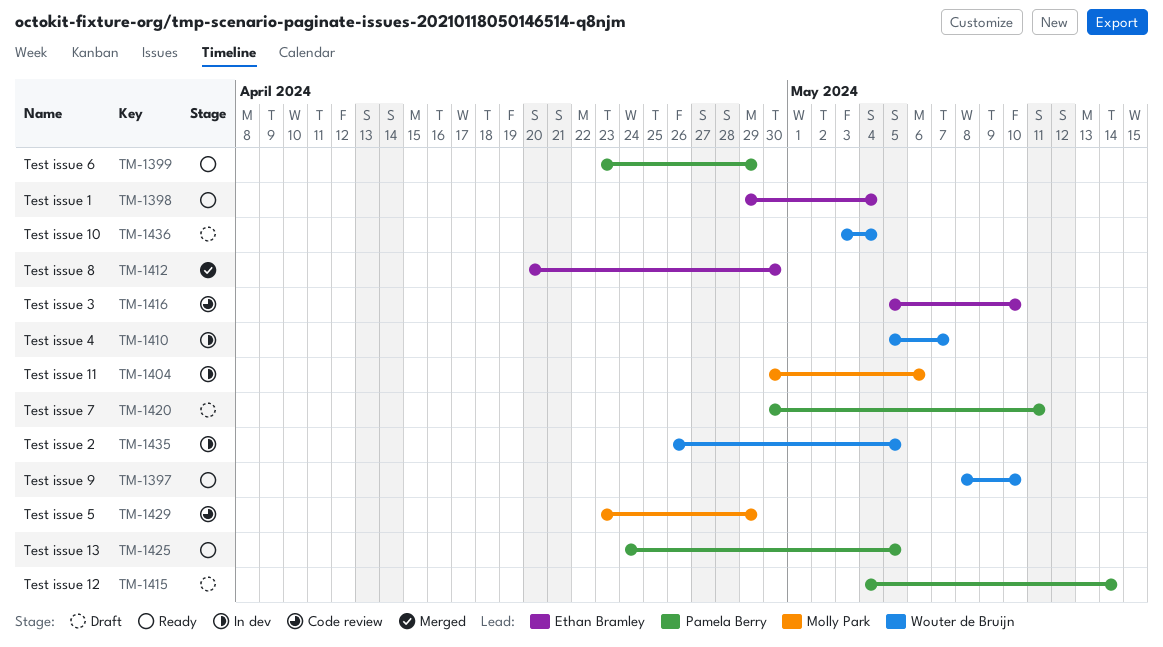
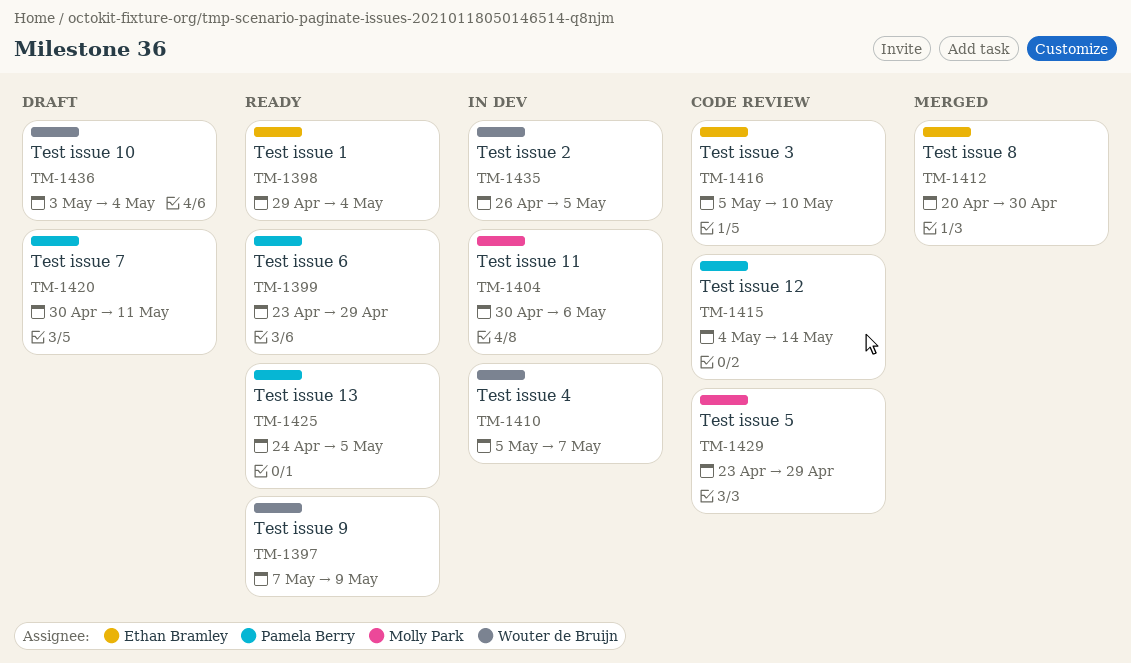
TM-1397, start: May 8 -> May 7
TM-1397, due: May 10 -> May 9
TM-1415, status: Draft -> Code review

